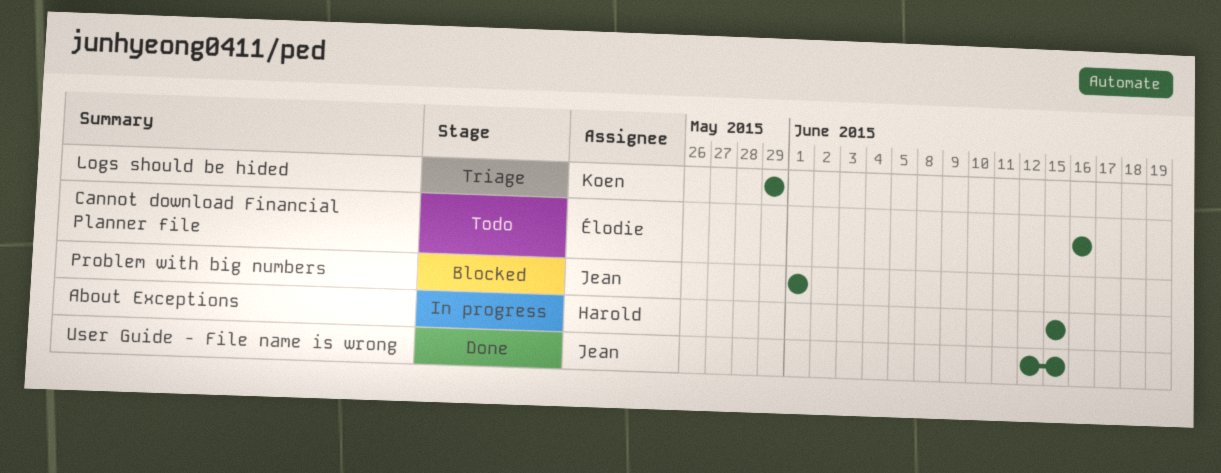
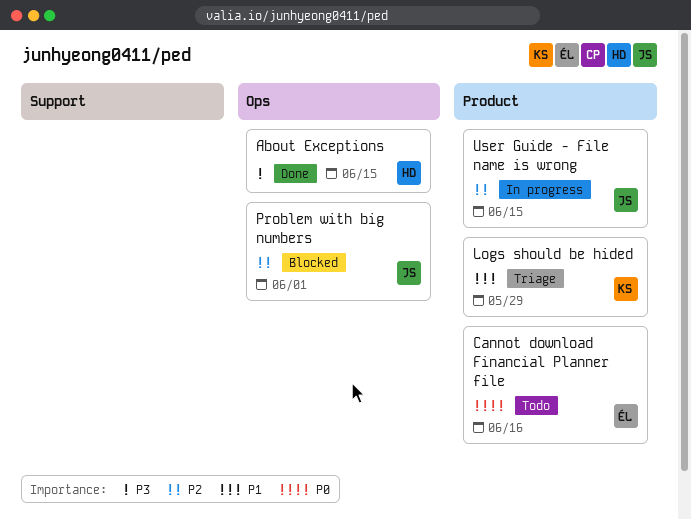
About Exceptions, status: In progress -> Done
User Guide - File name is wrong, status: Done -> In progress

